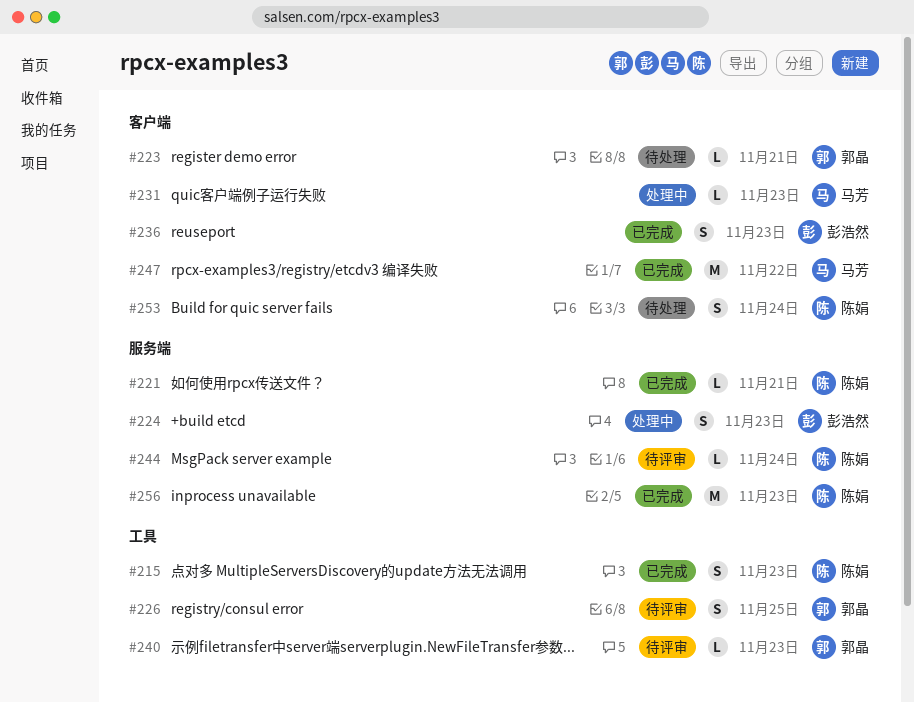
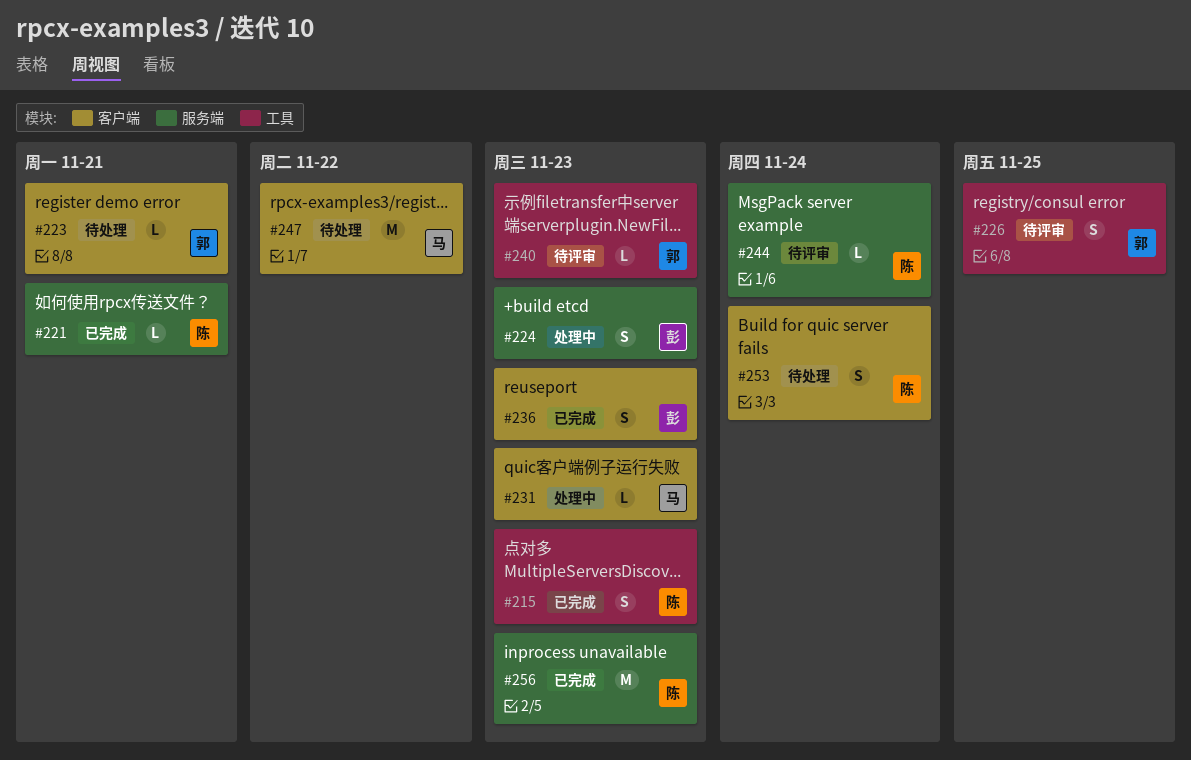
#247, status: 已完成 -> 待处理

